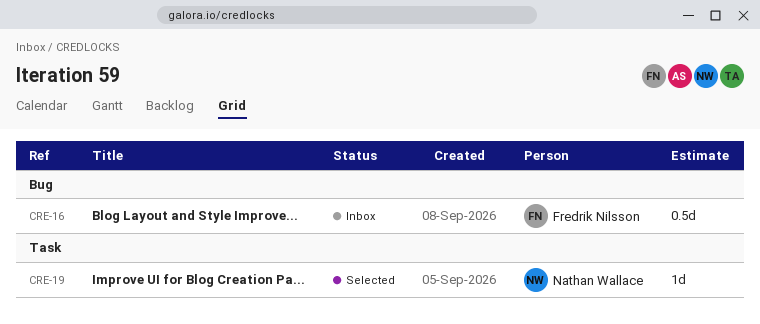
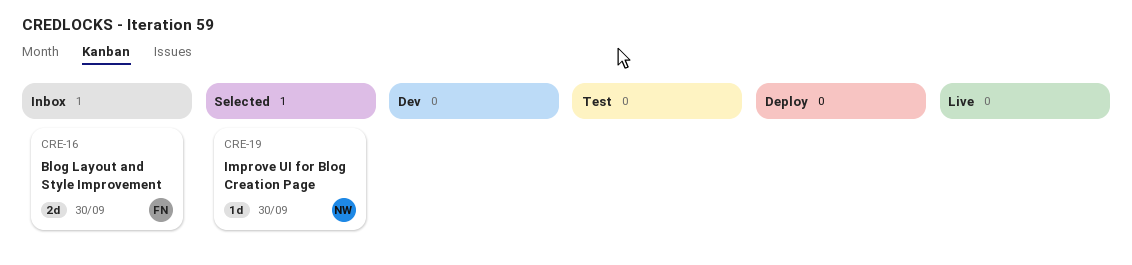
CRE-16, estimate: 0.5d -> 2d

